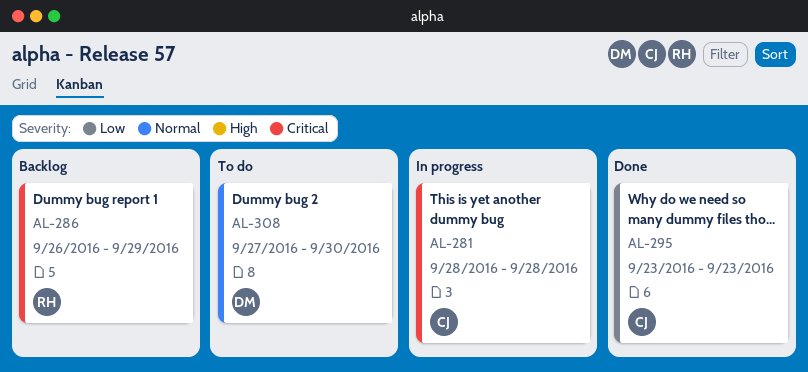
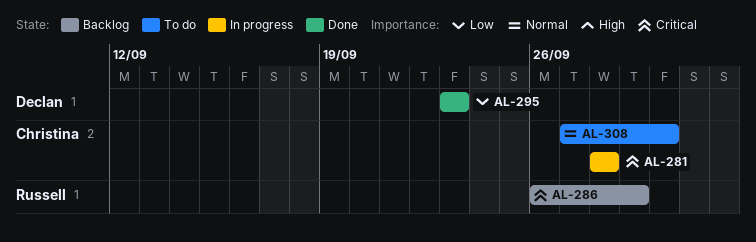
AL-295, owner: Christina -> Declan
AL-308, owner: Declan -> Christina

